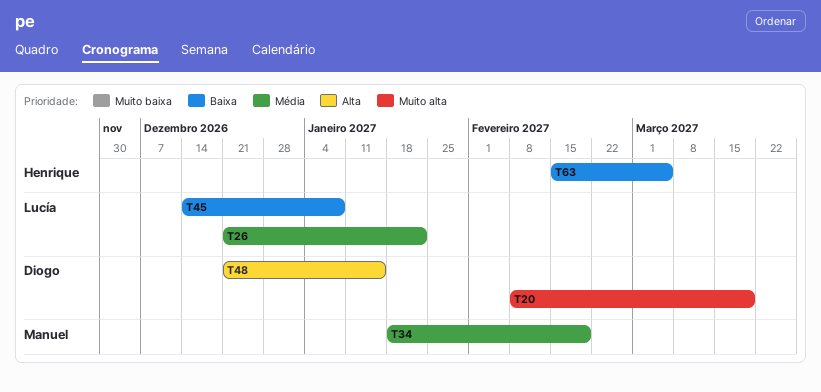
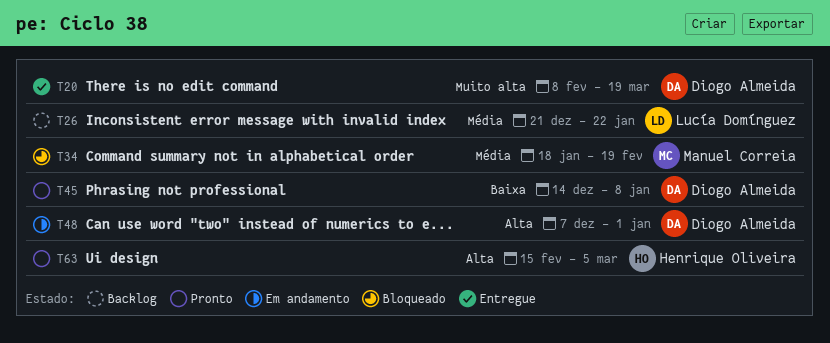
T45, owner: Lucía Domínguez -> Diogo Almeida
T48, start: Dec 21 -> Dec 7
T48, due: Jan 15 -> Jan 1
T63, priority: Baixa -> Alta

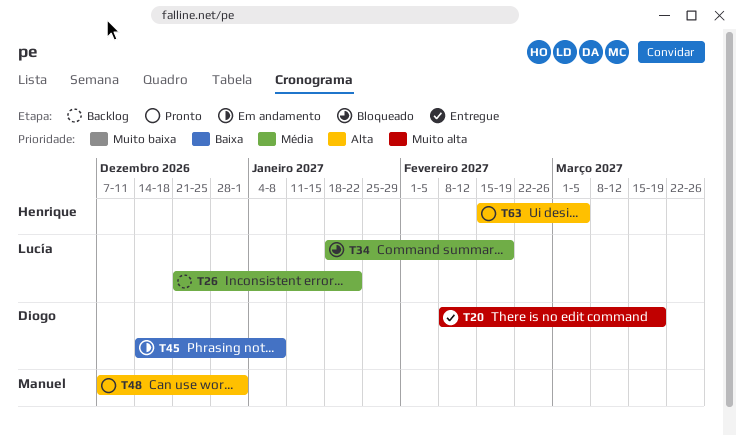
T34, owner: Manuel Correia -> Lucía Domínguez
T45, status: Pronto -> Em andamento
T48, status: Em andamento -> Pronto
T48, owner: Diogo Almeida -> Manuel Correia

